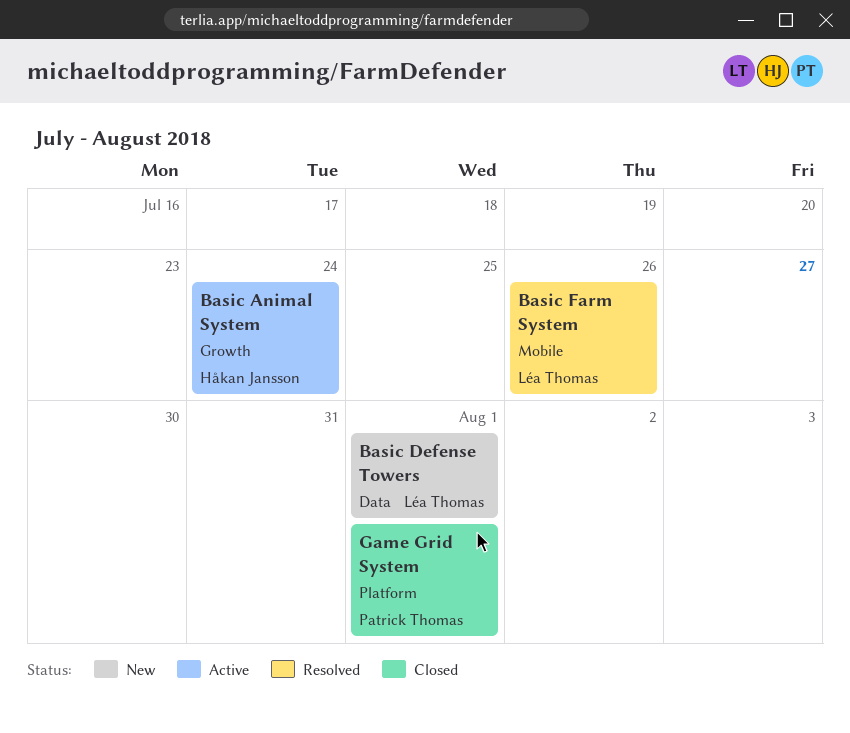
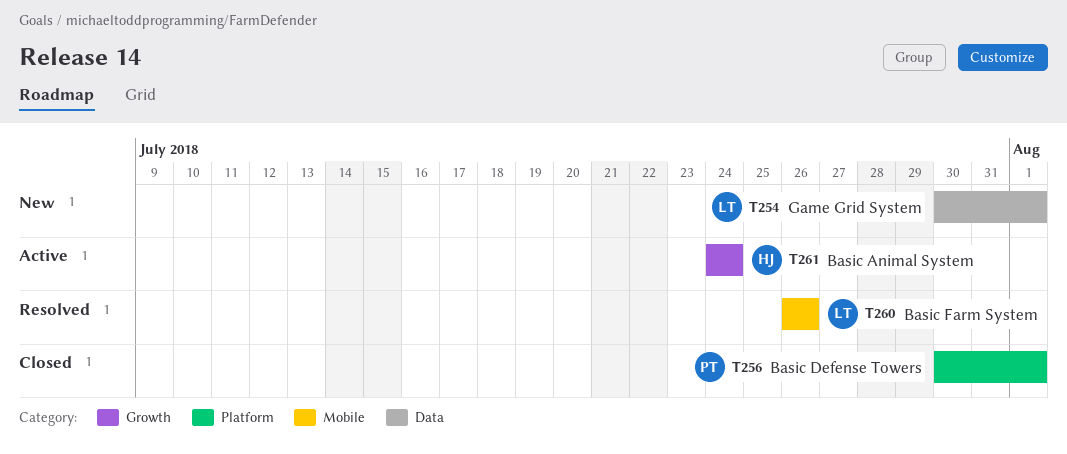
Basic Defense Towers, status: New -> Closed
Basic Defense Towers, owner: Léa Thomas -> Patrick Thomas
Basic Defense Towers, label: Data -> Platform
Game Grid System, status: Closed -> New
Game Grid System, owner: Patrick Thomas -> Léa Thomas
Game Grid System, label: Platform -> Data

